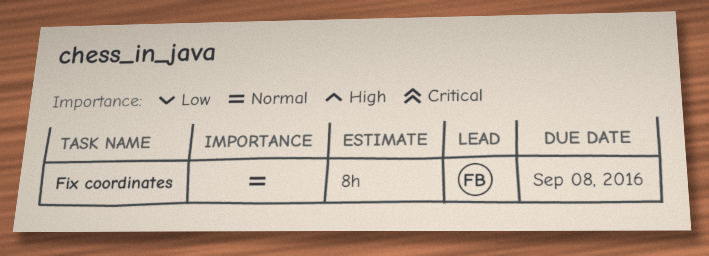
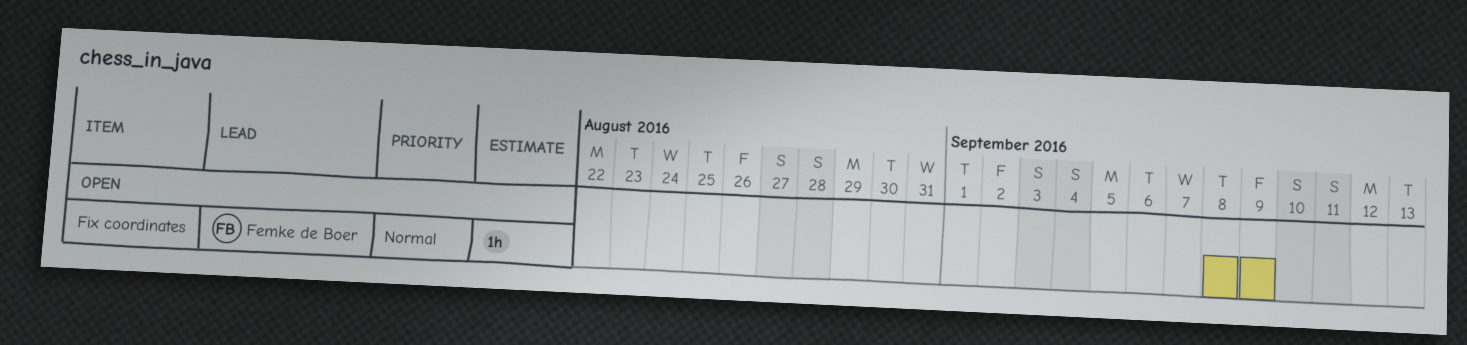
Fix coordinates, estimate: 8h -> 1h
Fix coordinates, due: Sep 8 -> Sep 9

